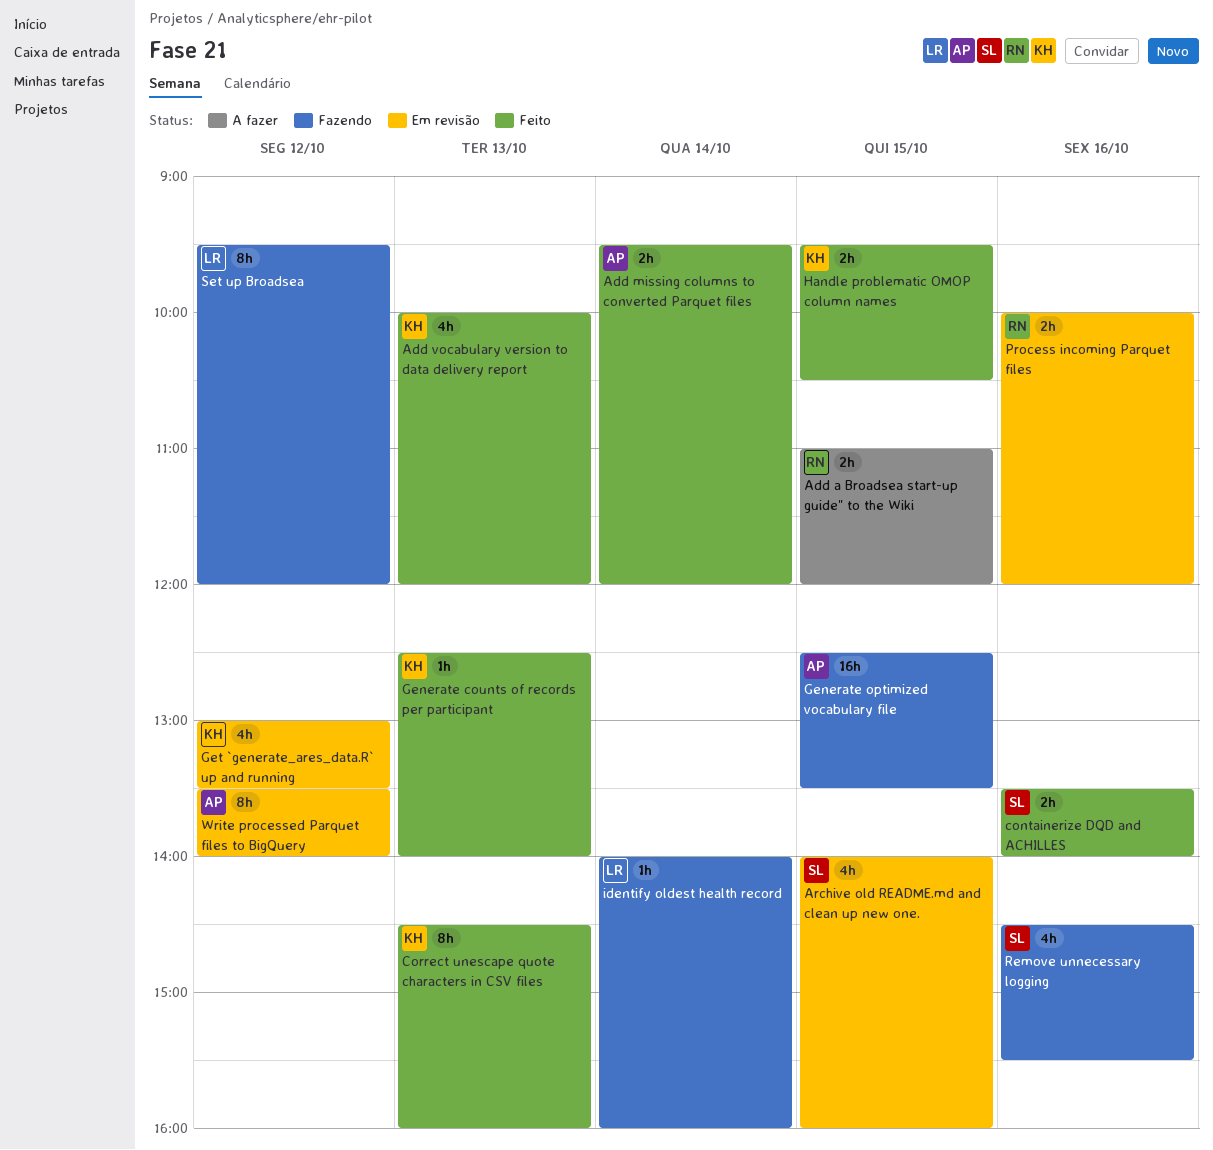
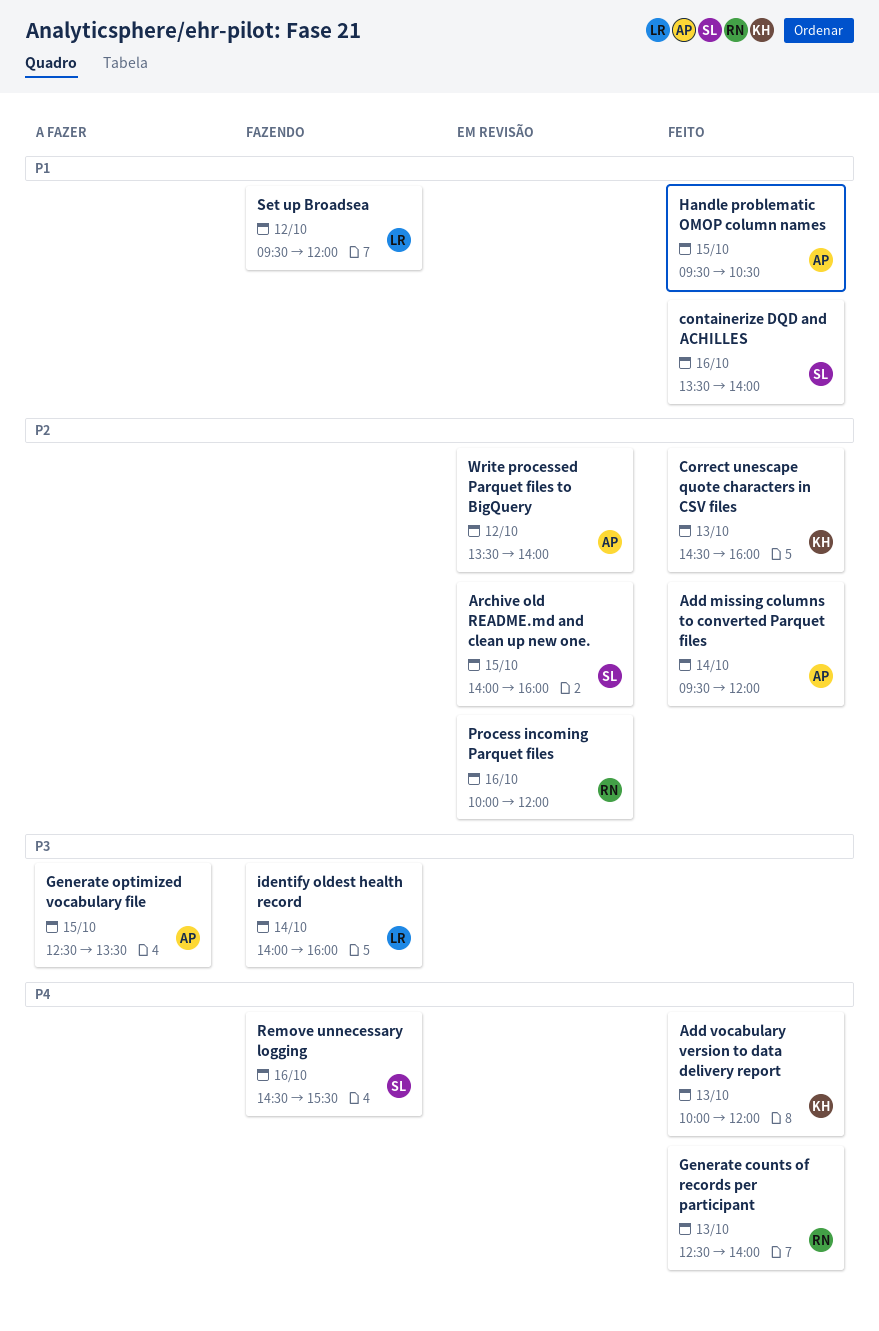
Add a Broadsea start-up guide" to the Wiki: present -> none
Generate counts of records per participant, owner: KH -> RN
Generate optimized vocabulary file, status: Fazendo -> A fazer
Get `generate_ares_data.R` up and running: present -> none
Handle problematic OMOP column names, owner: KH -> AP

